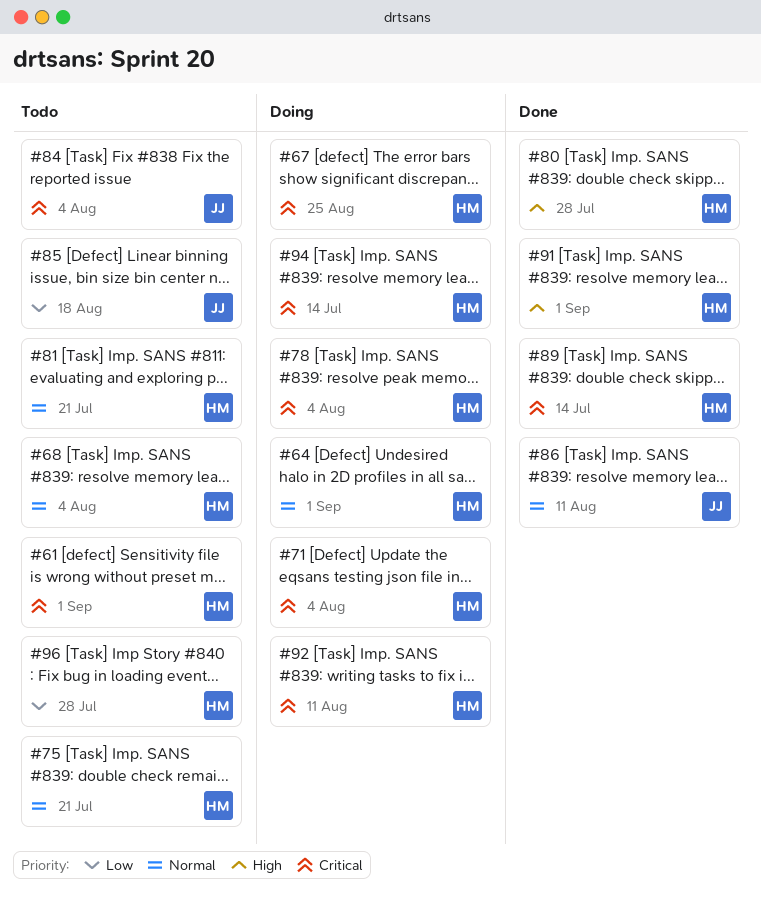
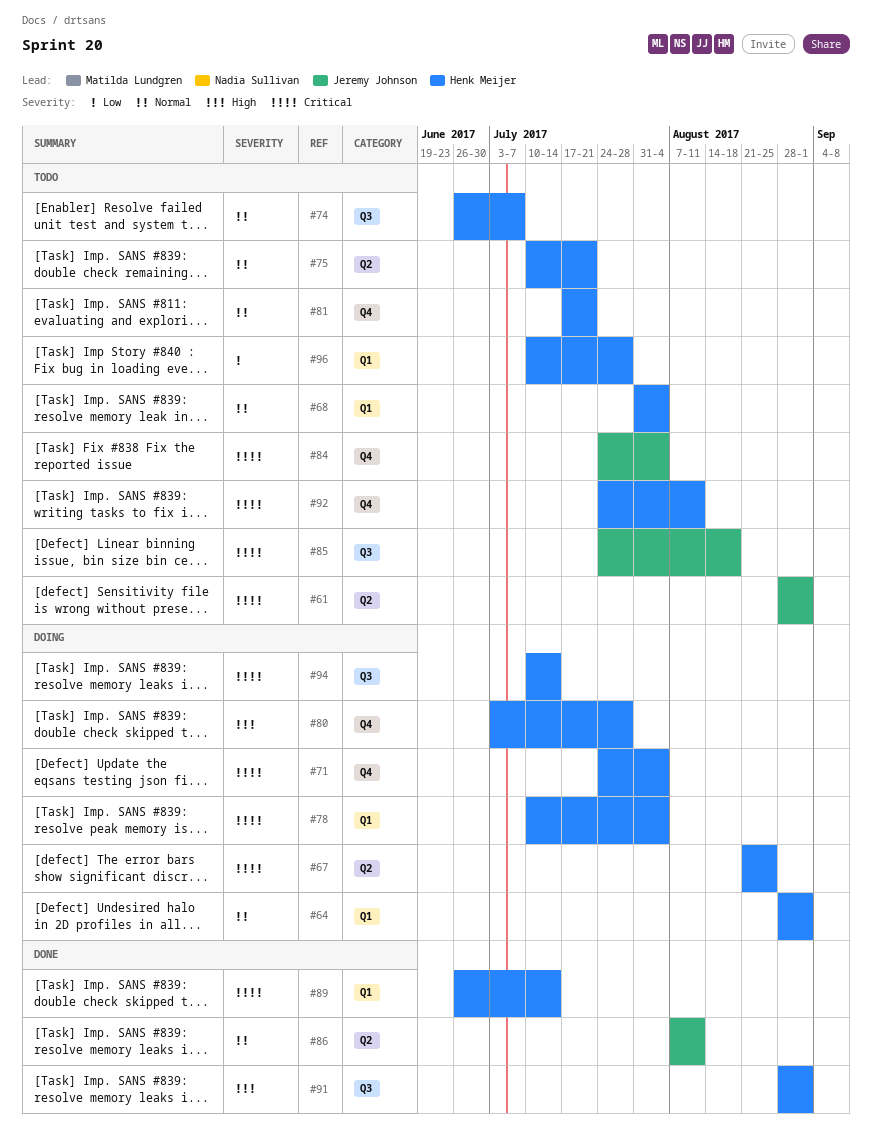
#61, owner: Henk Meijer -> Jeremy Johnson
#74: none -> present
#80, status: Done -> Doing
#85, priority: Low -> Critical
#92, status: Doing -> Todo

